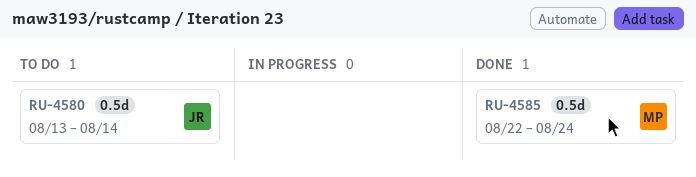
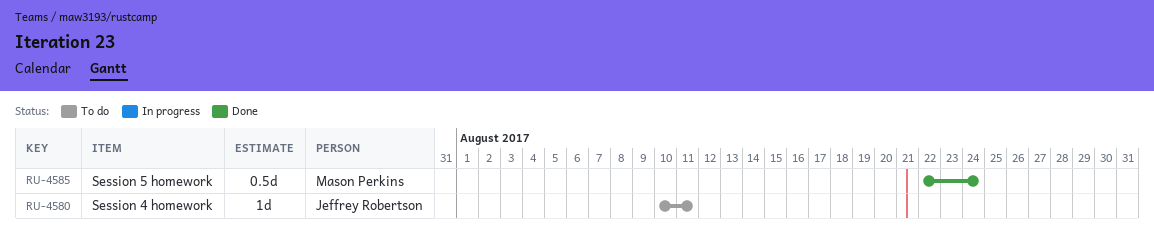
RU-4580, estimate: 0.5d -> 1d
RU-4580, start: Aug 13 -> Aug 10
RU-4580, due: Aug 14 -> Aug 11

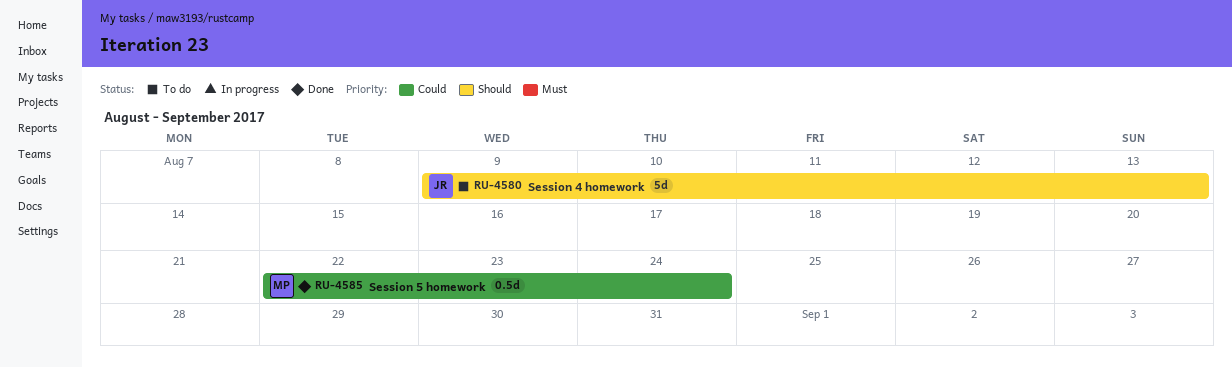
RU-4580, estimate: 1d -> 5d
RU-4580, start: Aug 10 -> Aug 9
RU-4580, due: Aug 11 -> Aug 13

